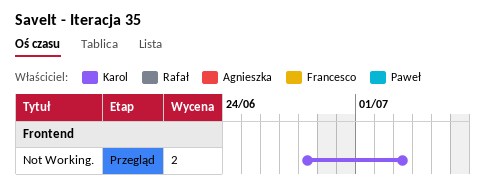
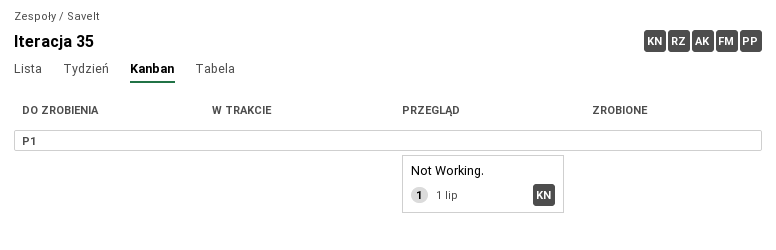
Not Working., estimate: 2 -> 1
Not Working., due: Jul 3 -> Jul 1

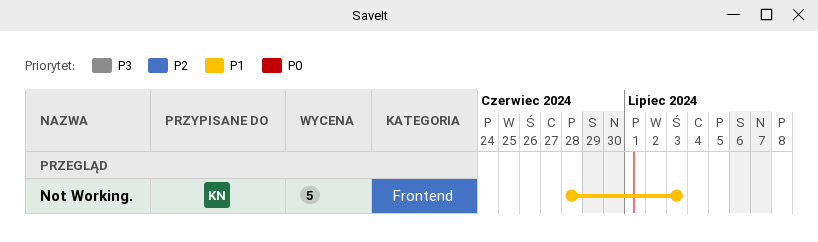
Not Working., estimate: 1 -> 5
Not Working., due: Jul 1 -> Jul 3

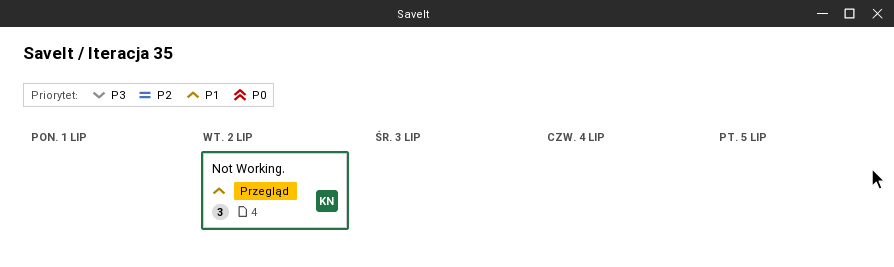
Not Working., estimate: 5 -> 3
Not Working., due: Jul 3 -> Jul 2

